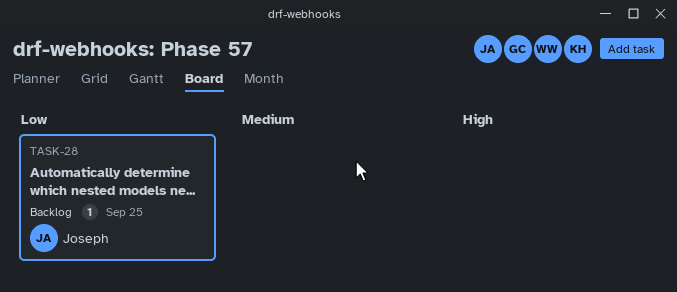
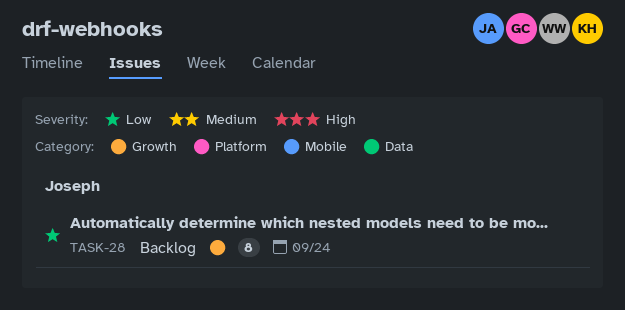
TASK-28, estimate: 1 -> 8
TASK-28, due: Sep 25 -> Sep 24

